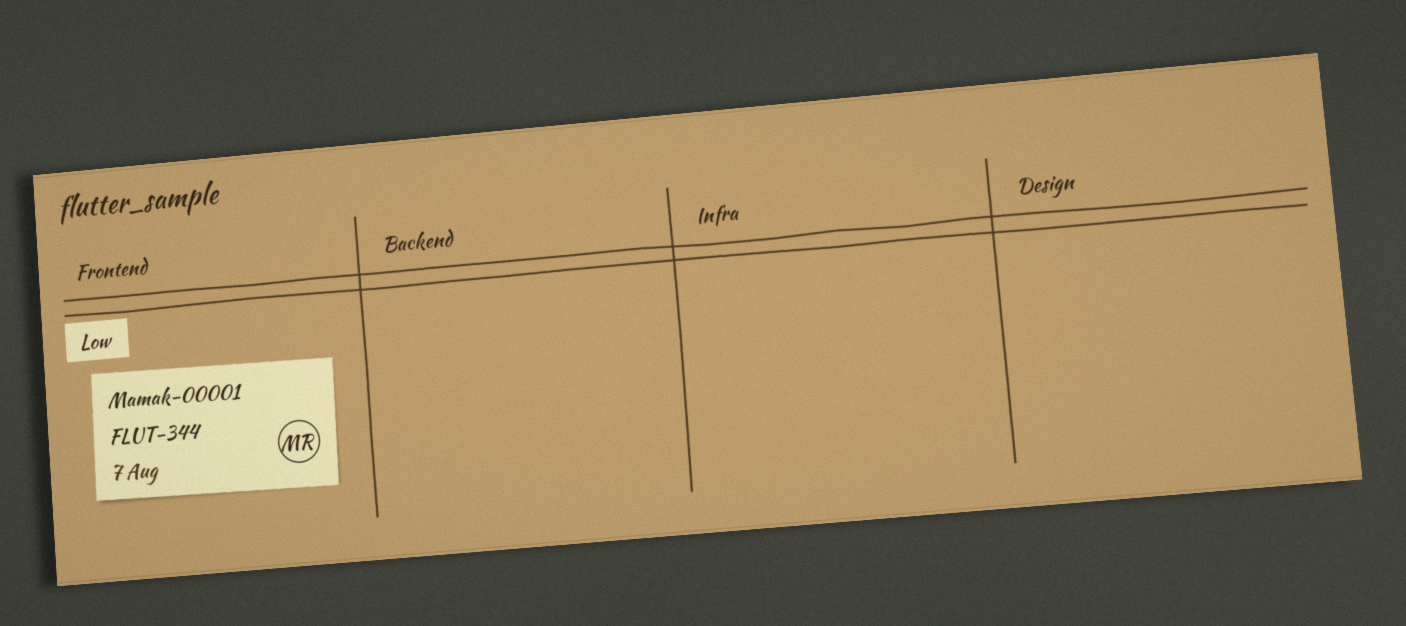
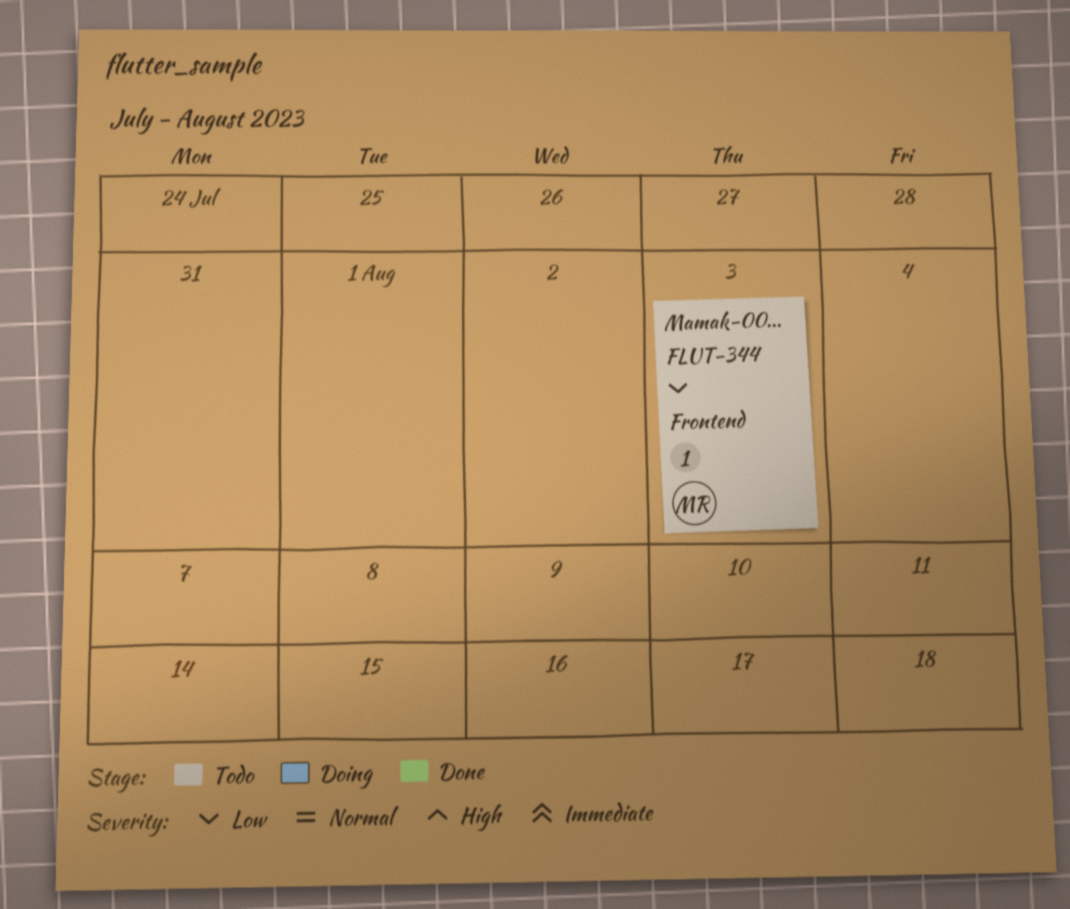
FLUT-344, due: Aug 7 -> Aug 3

